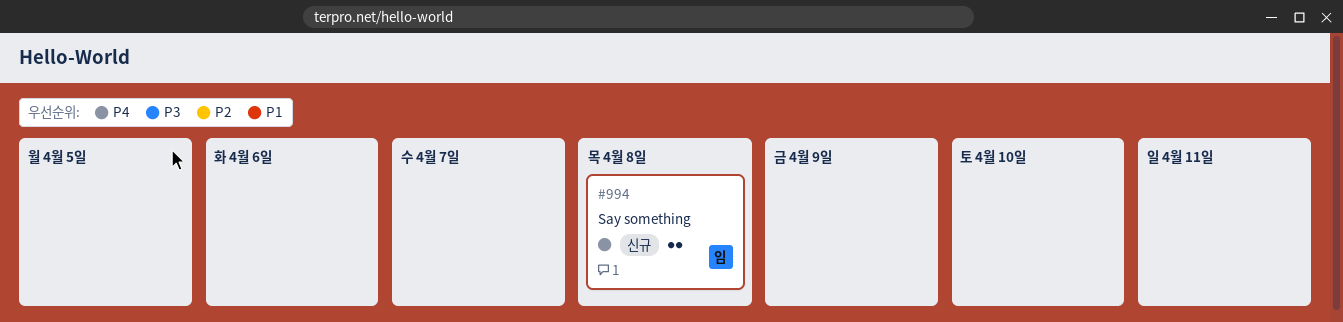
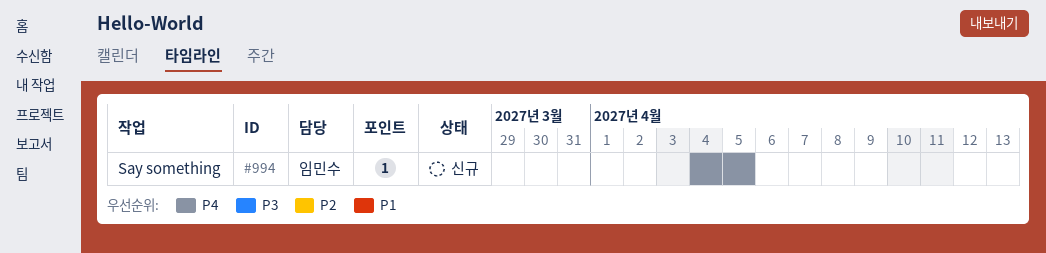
#994, estimate: 2 -> 1
#994, due: Apr 8 -> Apr 5

